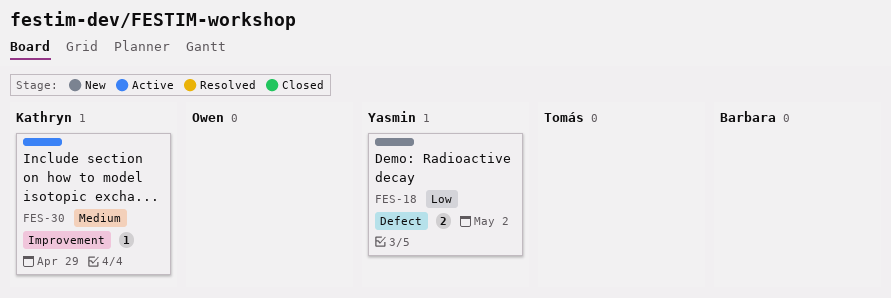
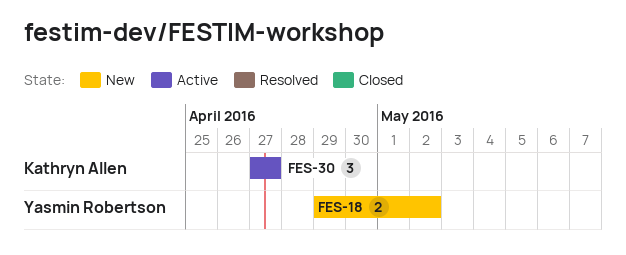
FES-30, estimate: 1 -> 3
FES-30, due: Apr 29 -> Apr 27

